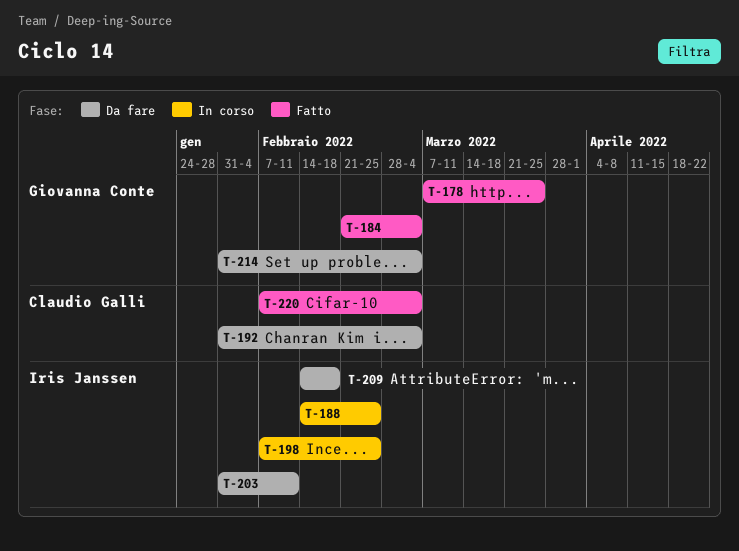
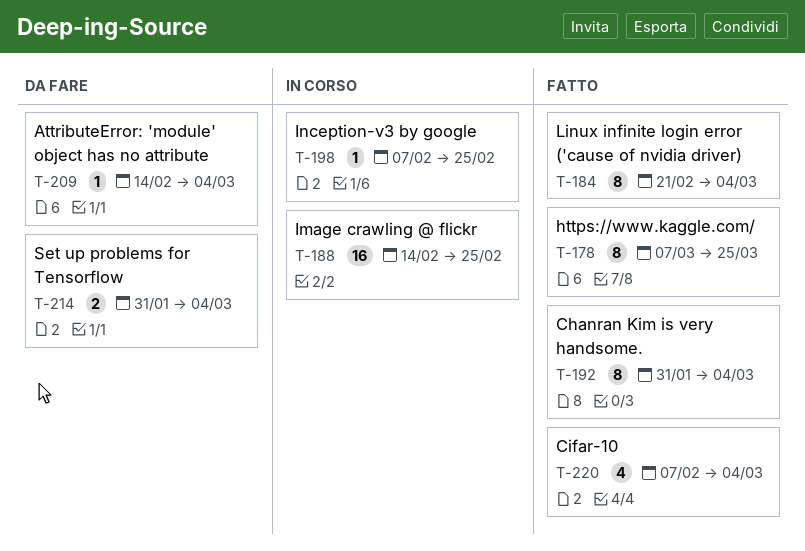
T-192, status: Da fare -> Fatto
T-203: present -> none
T-209, due: Feb 18 -> Mar 4

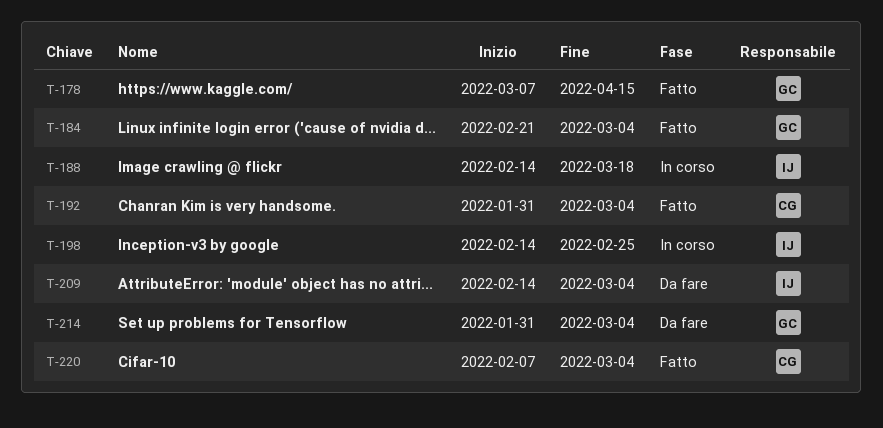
T-178, due: Mar 25 -> Apr 15
T-188, due: Feb 25 -> Mar 18
T-198, start: Feb 7 -> Feb 14

